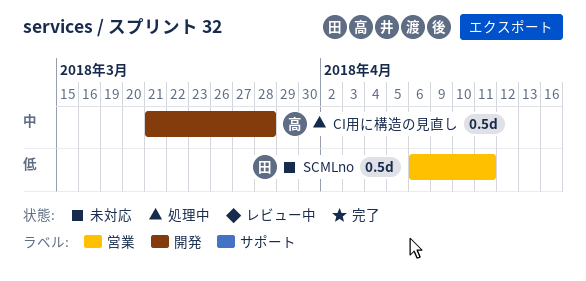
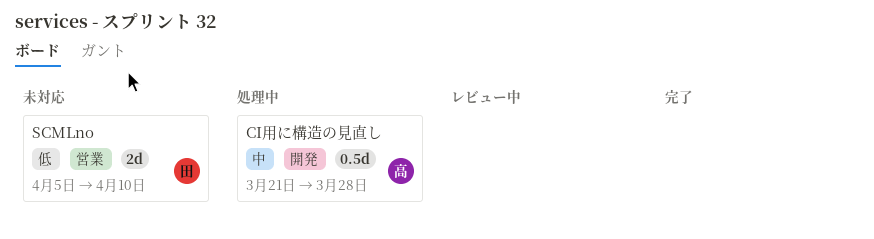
SCMLno, estimate: 0.5d -> 2d
SCMLno, start: Apr 6 -> Apr 5
SCMLno, due: Apr 11 -> Apr 10

